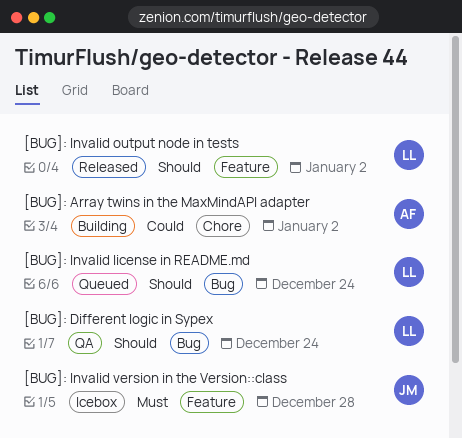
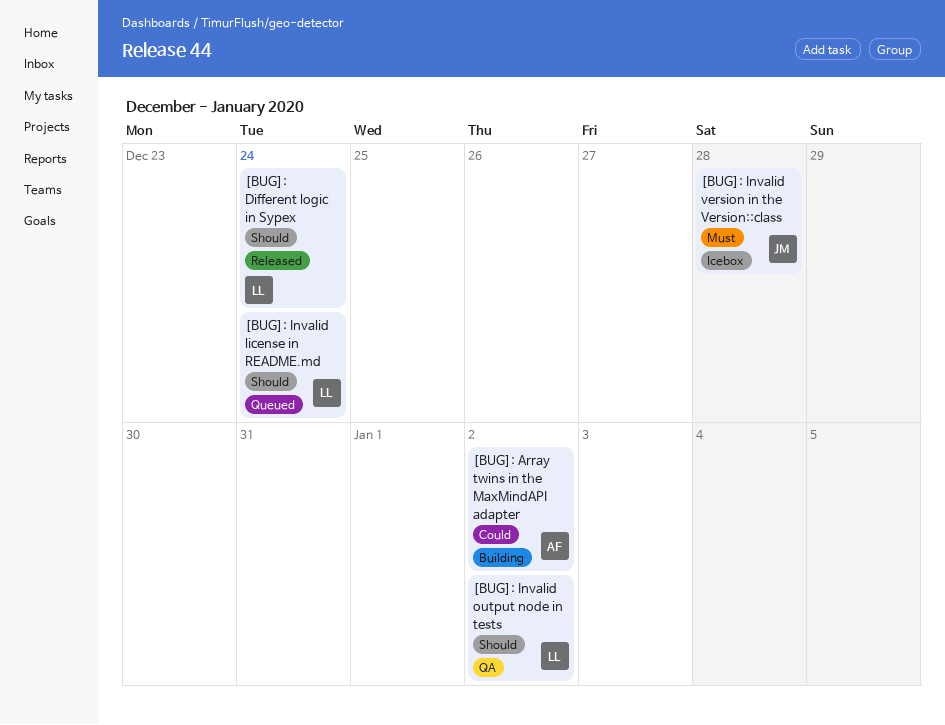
[BUG]: Different logic in Sypex, status: QA -> Released
[BUG]: Invalid output node in tests, status: Released -> QA

